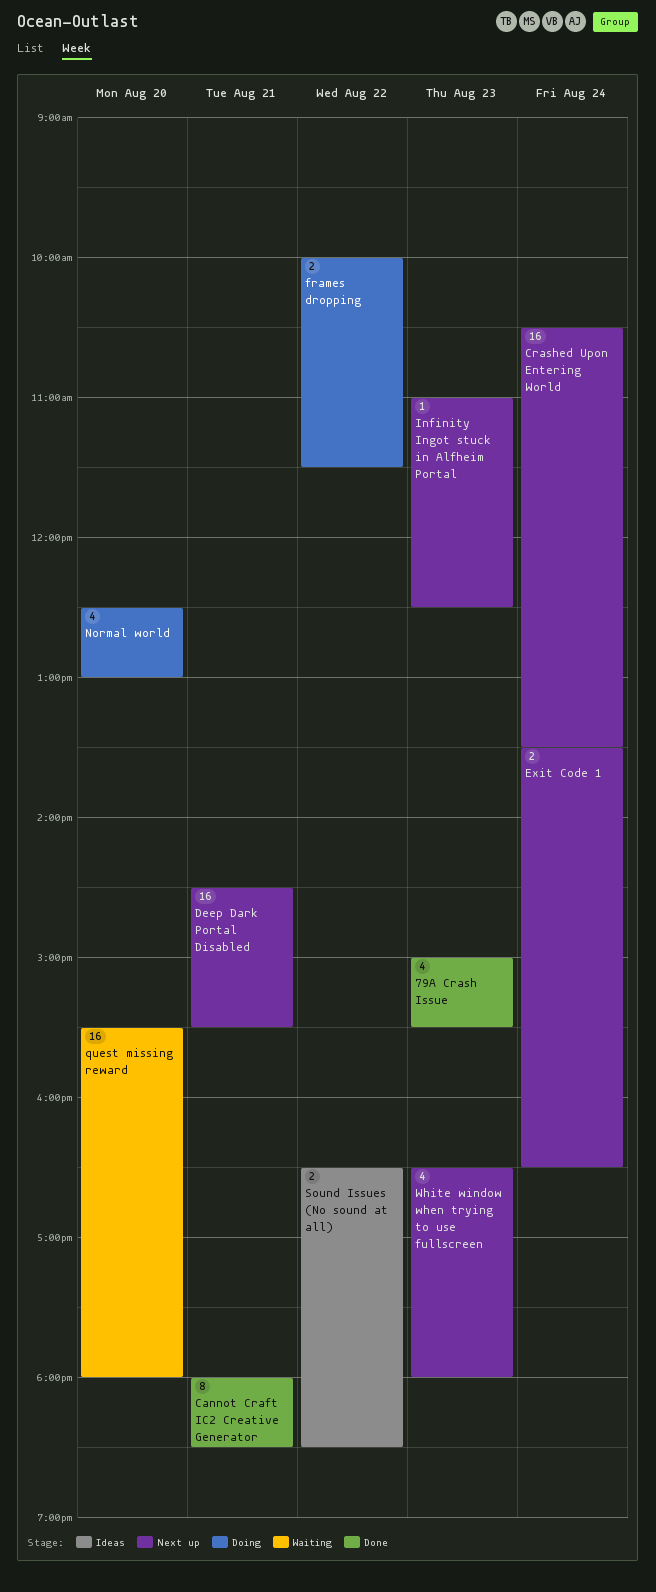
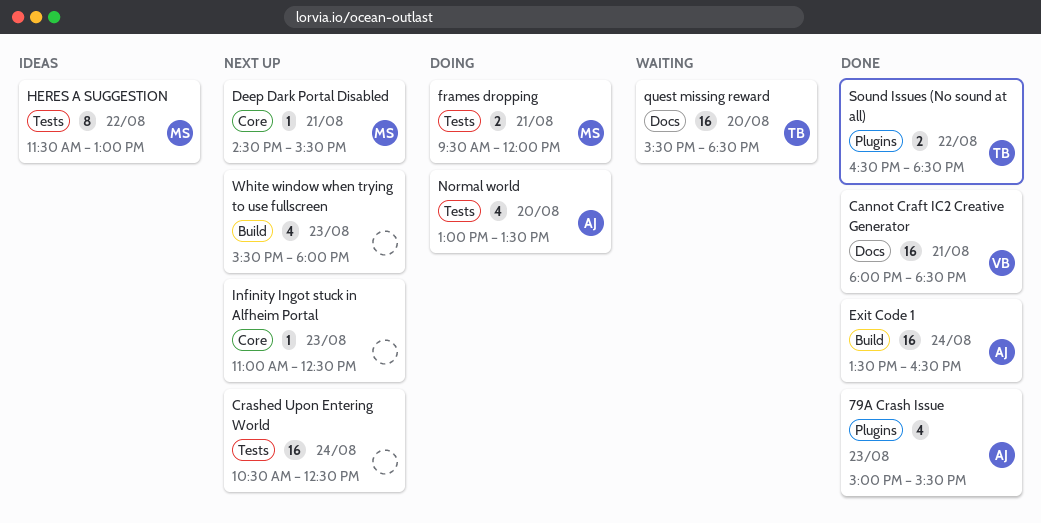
Cannot Craft IC2 Creative Generator, estimate: 8 -> 16
Crashed Upon Entering World, ends: 13:30 -> 12:30
Deep Dark Portal Disabled, estimate: 16 -> 1
Exit Code 1, status: Next up -> Done
Exit Code 1, estimate: 2 -> 16
frames dropping, day: Aug 22 -> Aug 21
frames dropping, begins: 10:00 -> 09:30
frames dropping, ends: 11:30 -> 12:00
HERES A SUGGESTION: none -> present
Normal world, begins: 12:30 -> 13:00
Normal world, ends: 13:00 -> 13:30
quest missing reward, ends: 18:00 -> 18:30
Sound Issues (No sound at all), status: Ideas -> Done
White window when trying to use fullscreen, begins: 16:30 -> 15:30

